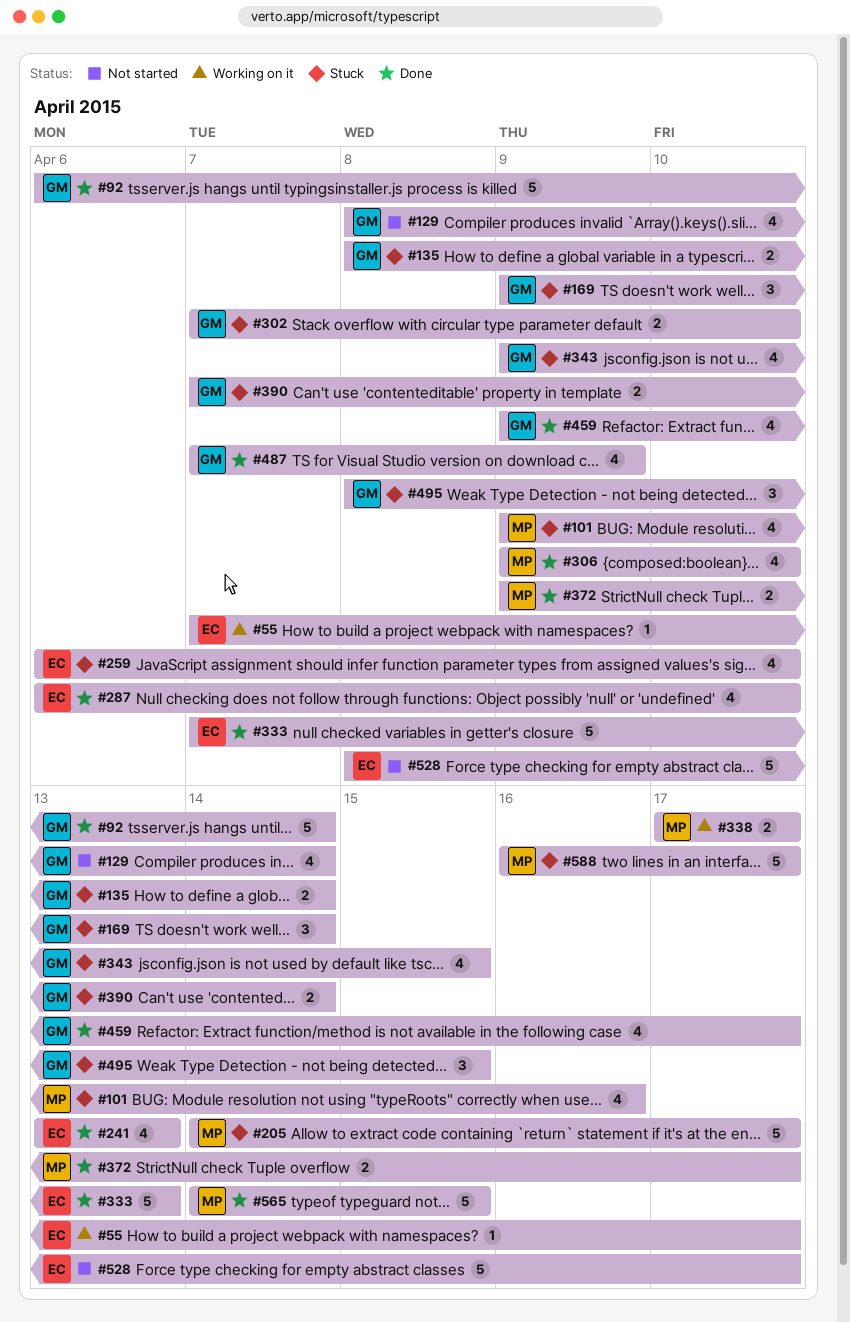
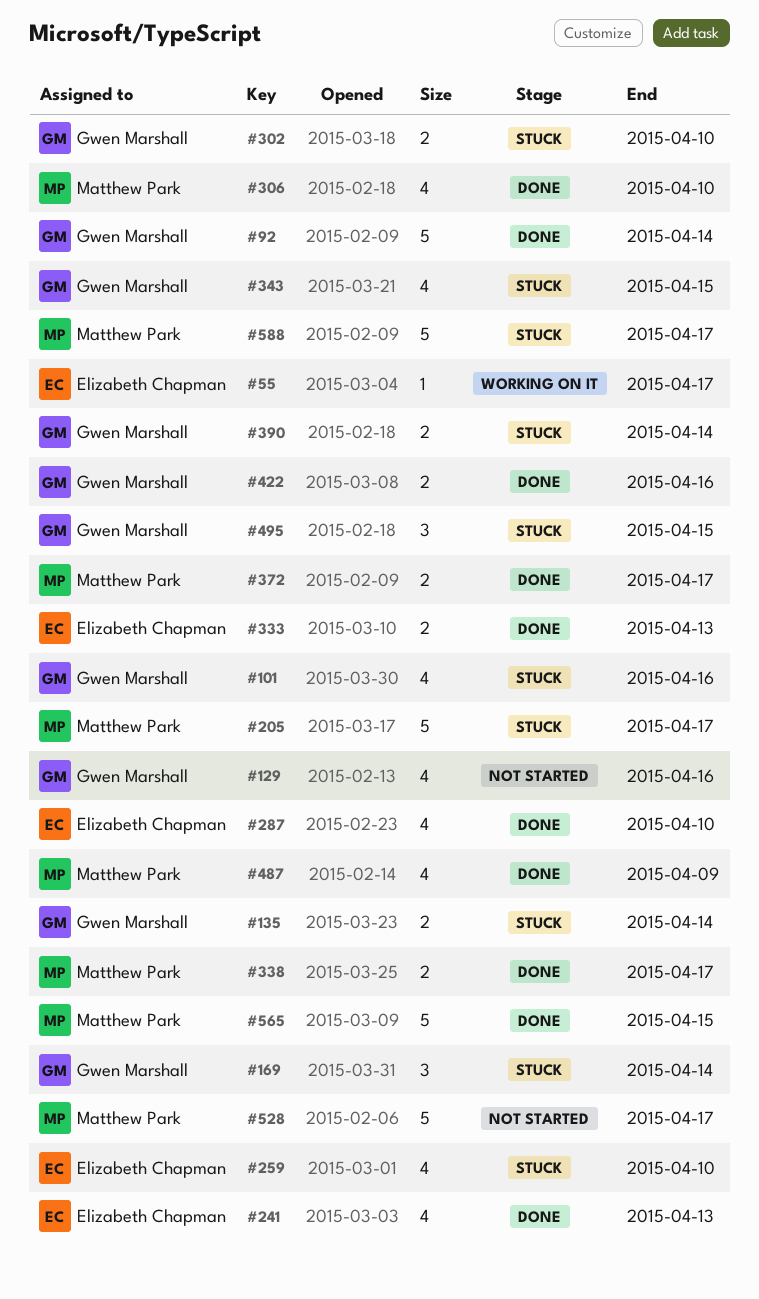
#101, owner: Matthew Park -> Gwen Marshall
#129, due: Apr 14 -> Apr 16
#333, estimate: 5 -> 2
#338, status: Working on it -> Done
#422: none -> present
#459: present -> none
#487, owner: Gwen Marshall -> Matthew Park
#528, owner: Elizabeth Chapman -> Matthew Park

